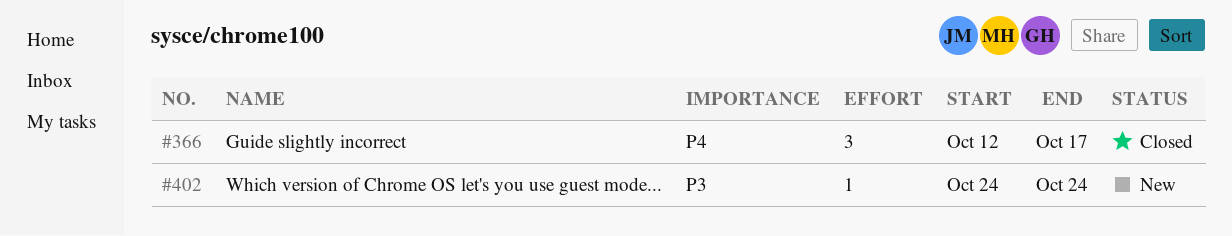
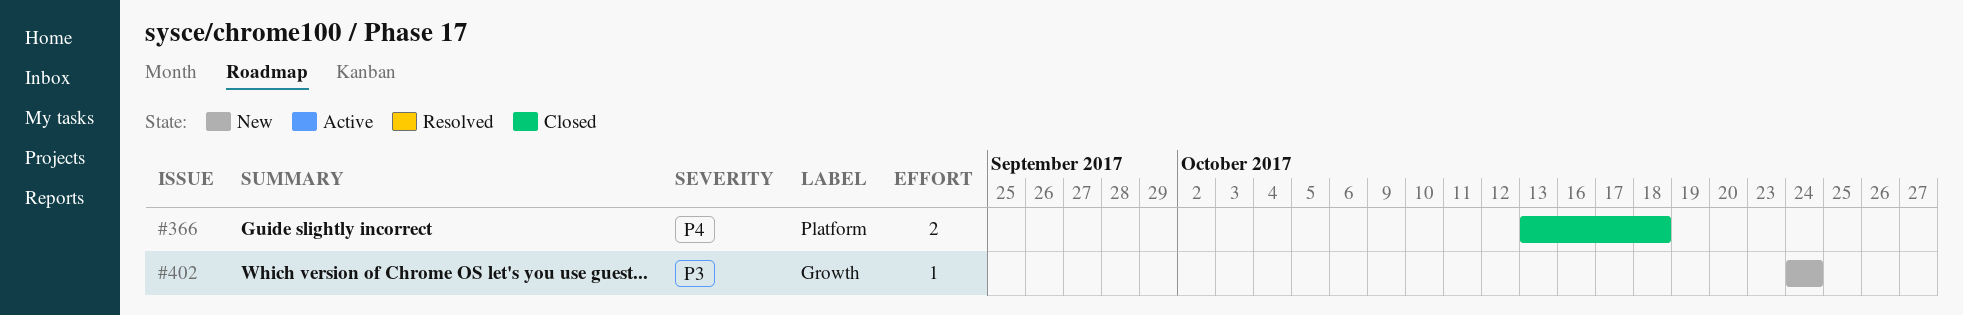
#366, estimate: 3 -> 2
#366, start: Oct 12 -> Oct 13
#366, due: Oct 17 -> Oct 18

